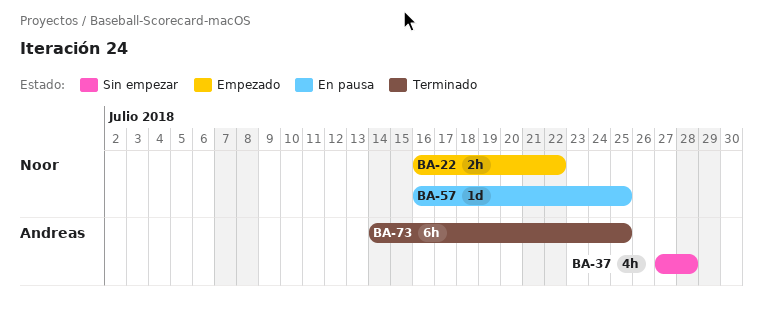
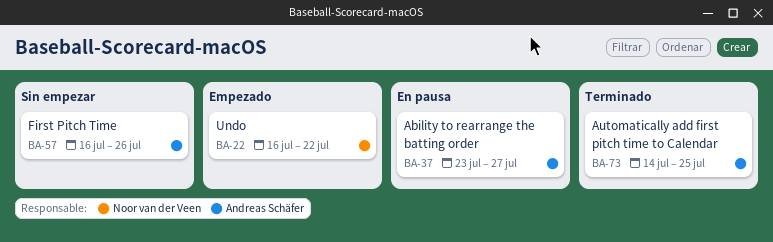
BA-37, status: Sin empezar -> En pausa
BA-37, start: Jul 27 -> Jul 23
BA-37, due: Jul 28 -> Jul 27
BA-57, status: En pausa -> Sin empezar
BA-57, owner: Noor van der Veen -> Andreas Schäfer
BA-57, due: Jul 25 -> Jul 26

